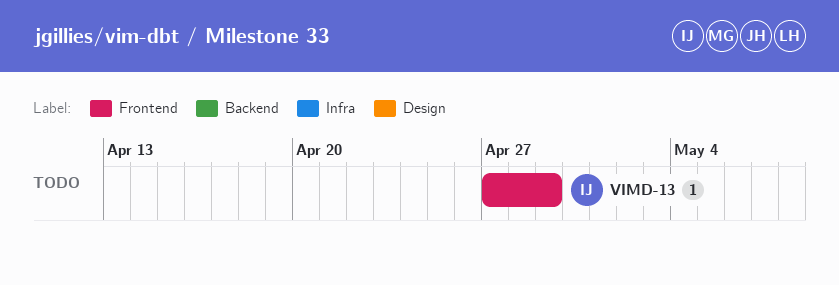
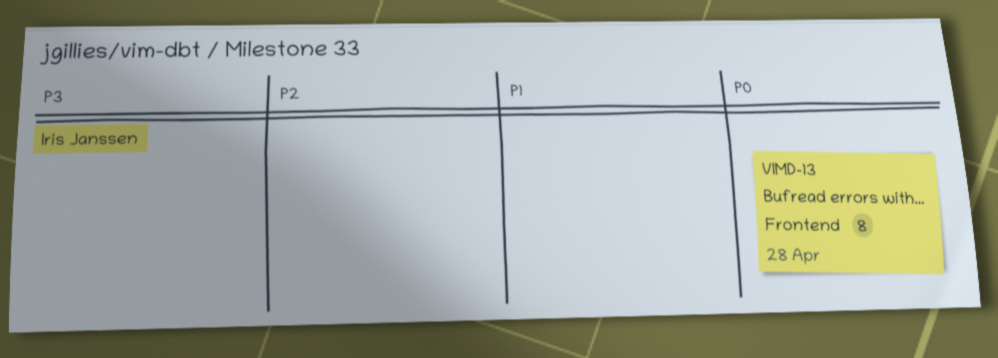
VIMD-13, estimate: 1 -> 8
VIMD-13, due: Apr 29 -> Apr 28

